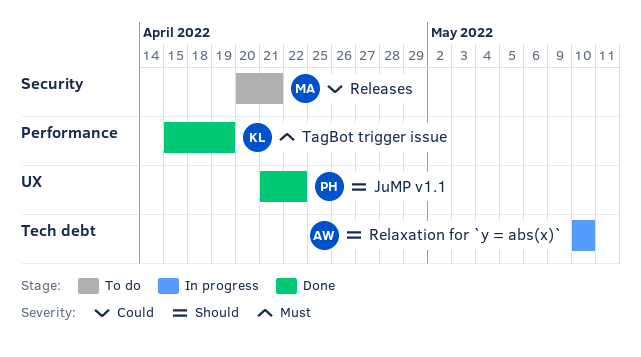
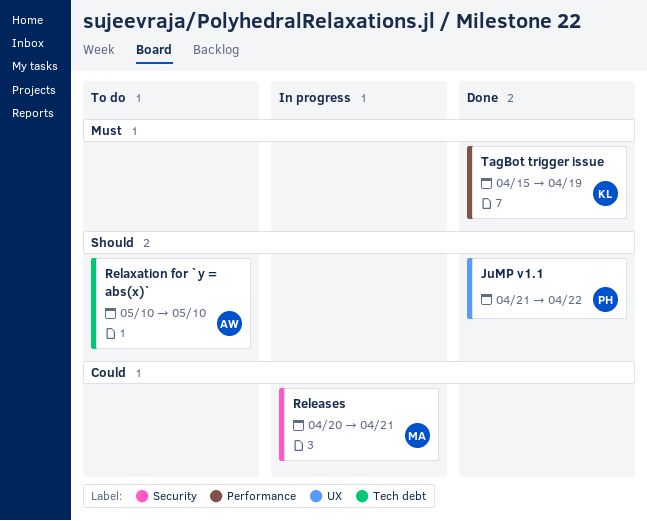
Relaxation for `y = abs(x)`, status: In progress -> To do
Releases, status: To do -> In progress

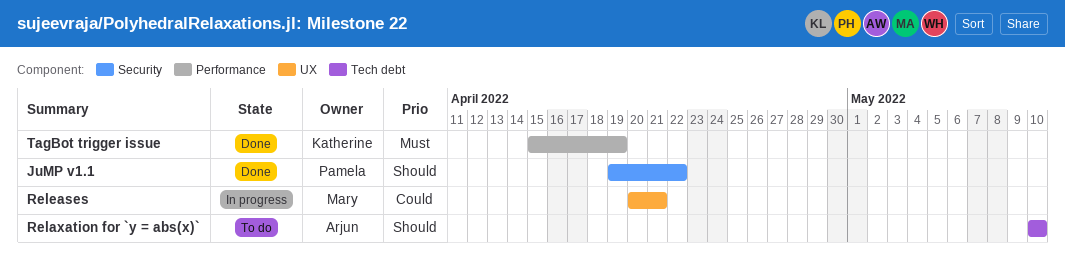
JuMP v1.1, label: UX -> Security
JuMP v1.1, start: Apr 21 -> Apr 19
Releases, label: Security -> UX

